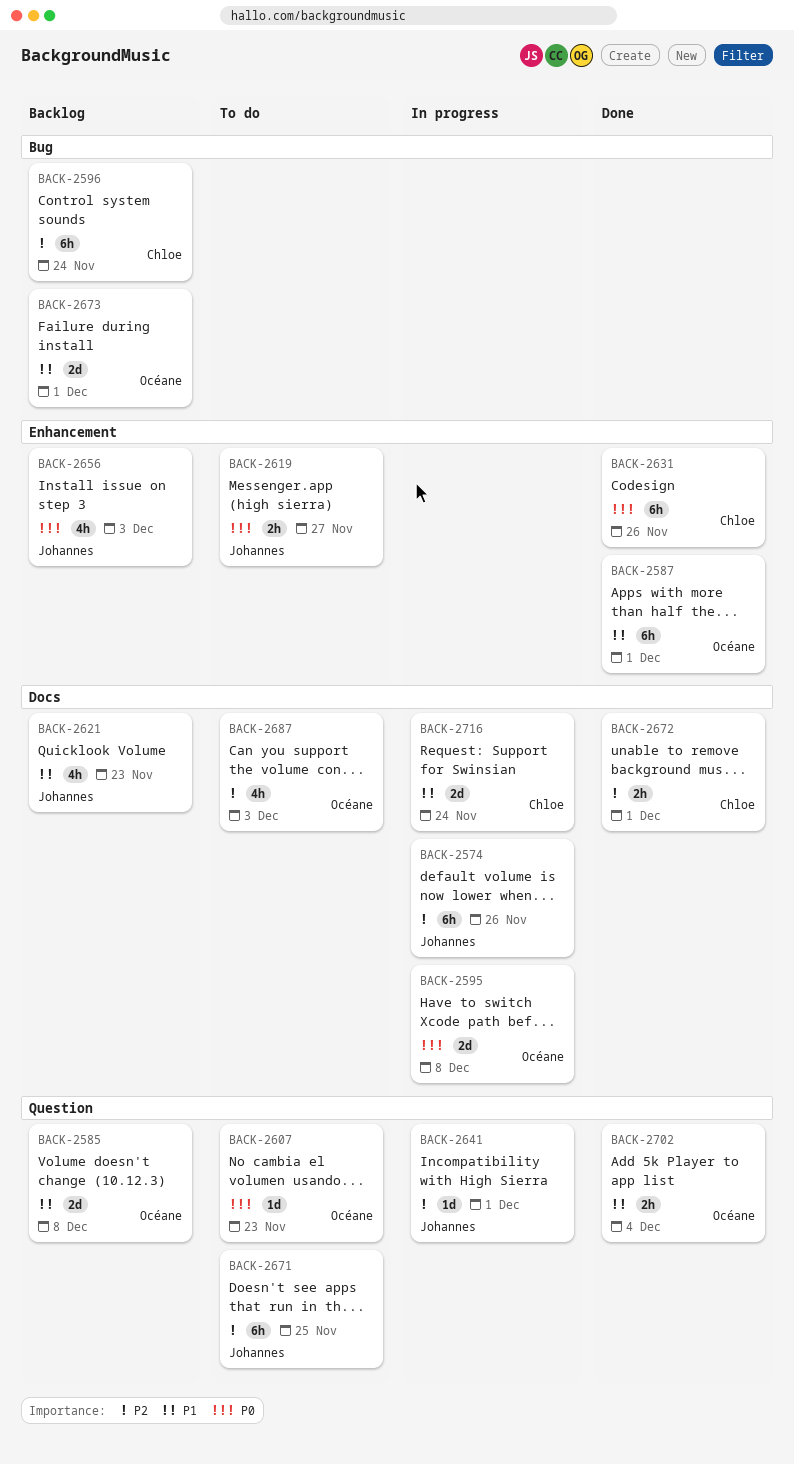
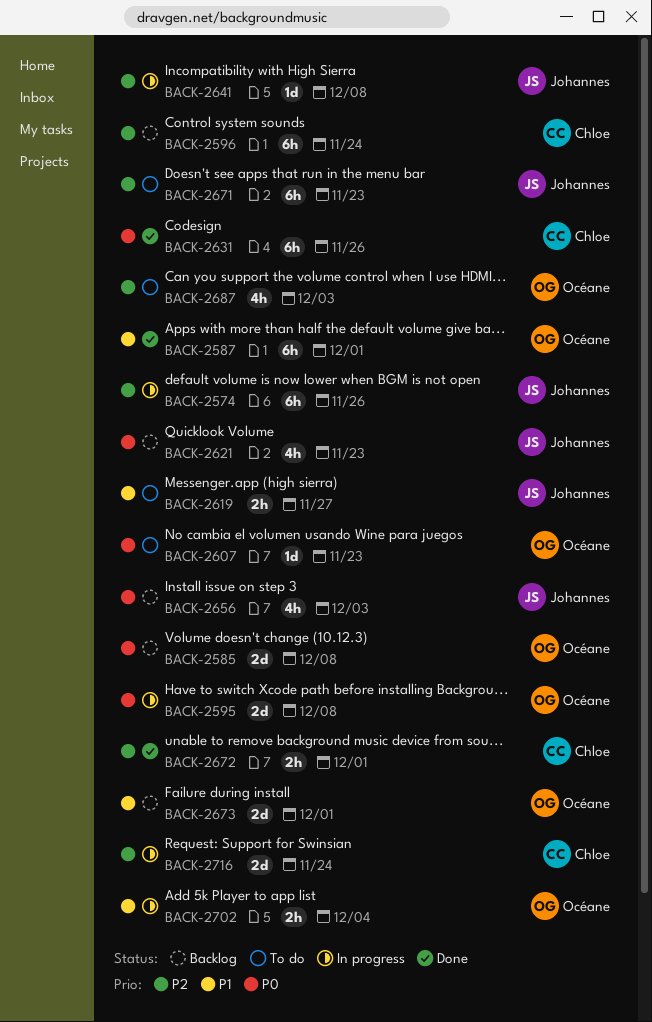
BACK-2585, priority: P1 -> P0
BACK-2619, priority: P0 -> P1
BACK-2621, priority: P1 -> P0
BACK-2641, due: Dec 1 -> Dec 8
BACK-2671, due: Nov 25 -> Nov 23
BACK-2702, status: Done -> In progress
BACK-2716, priority: P1 -> P2

